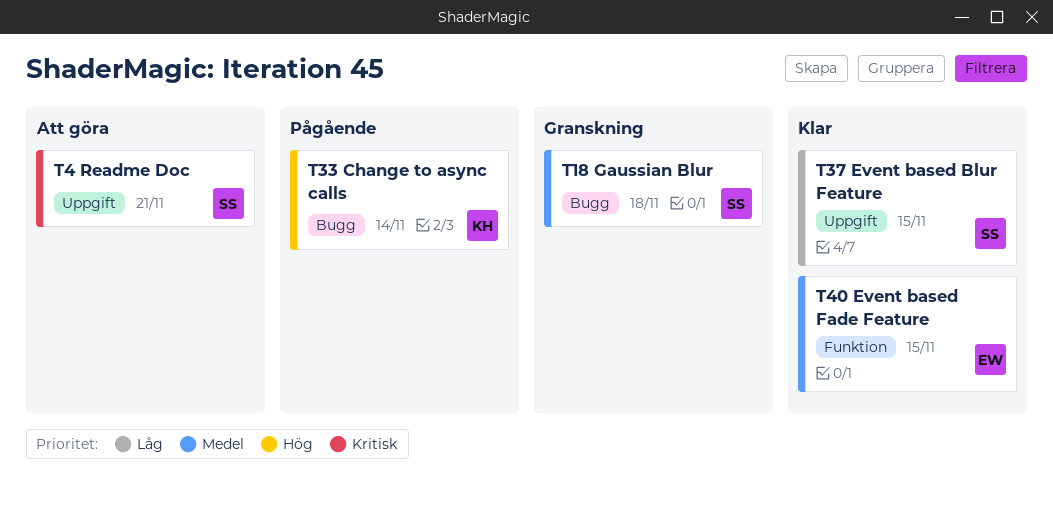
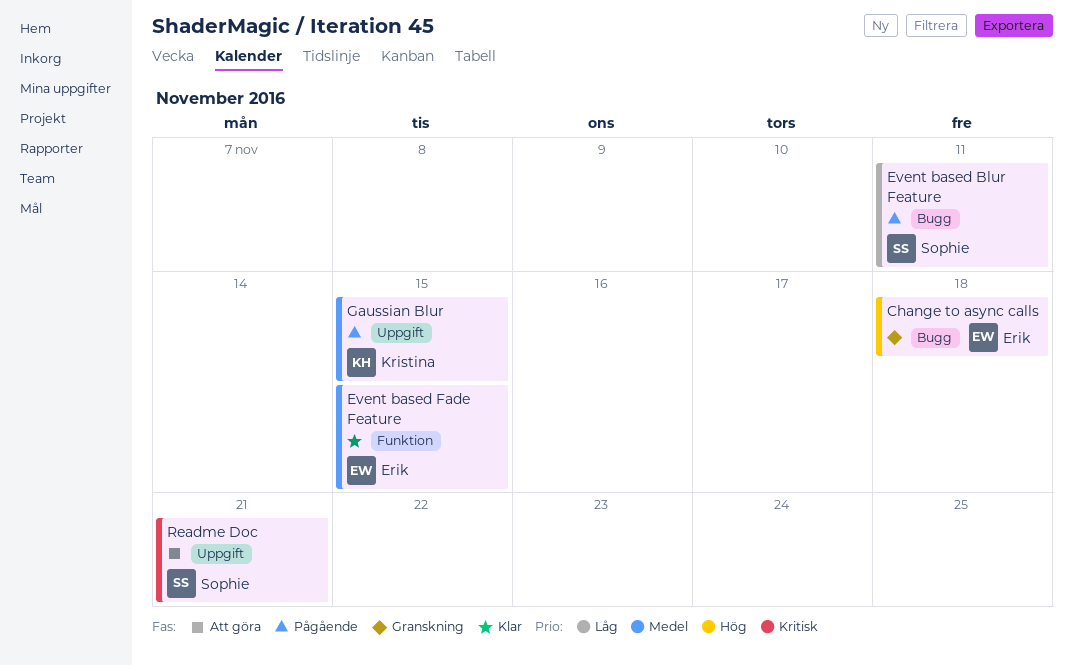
Change to async calls, status: Pågående -> Granskning
Change to async calls, owner: Kristina -> Erik
Change to async calls, due: Nov 14 -> Nov 18
Event based Blur Feature, status: Klar -> Pågående
Event based Blur Feature, label: Uppgift -> Bugg
Event based Blur Feature, due: Nov 15 -> Nov 11
Gaussian Blur, status: Granskning -> Pågående
Gaussian Blur, owner: Sophie -> Kristina
Gaussian Blur, label: Bugg -> Uppgift
Gaussian Blur, due: Nov 18 -> Nov 15

